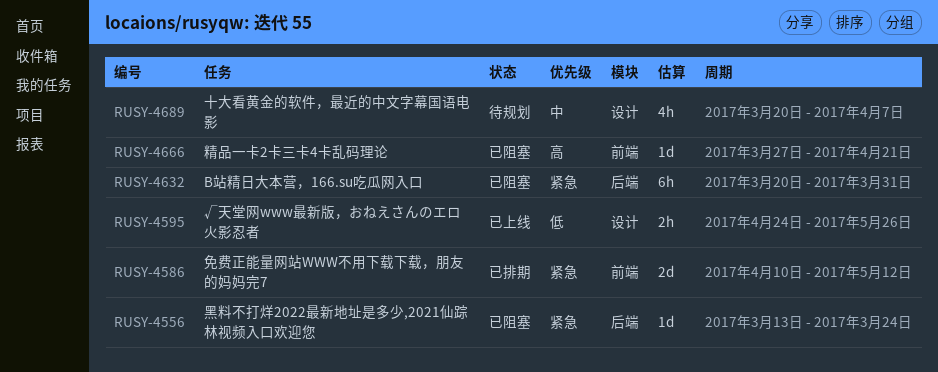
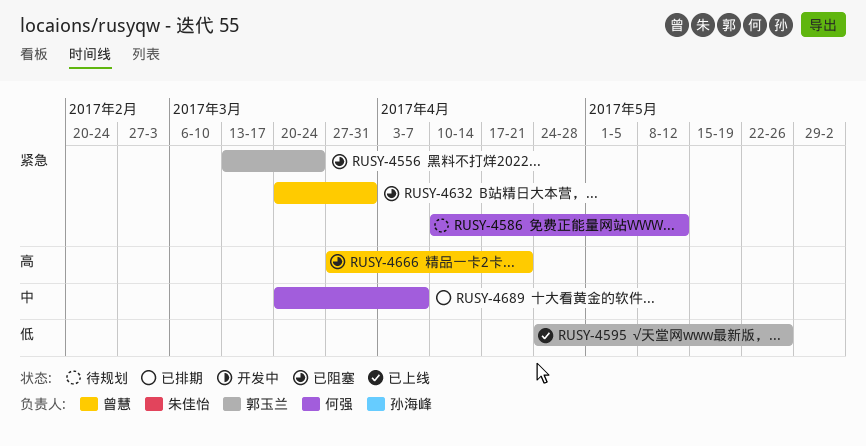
RUSY-4586, status: 已排期 -> 待规划
RUSY-4689, status: 待规划 -> 已排期

